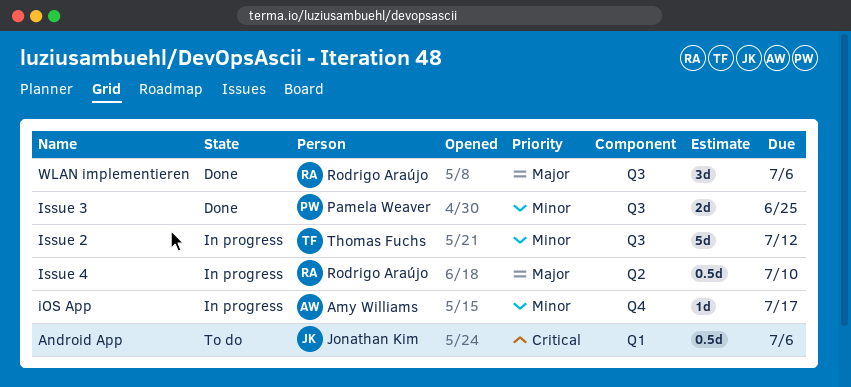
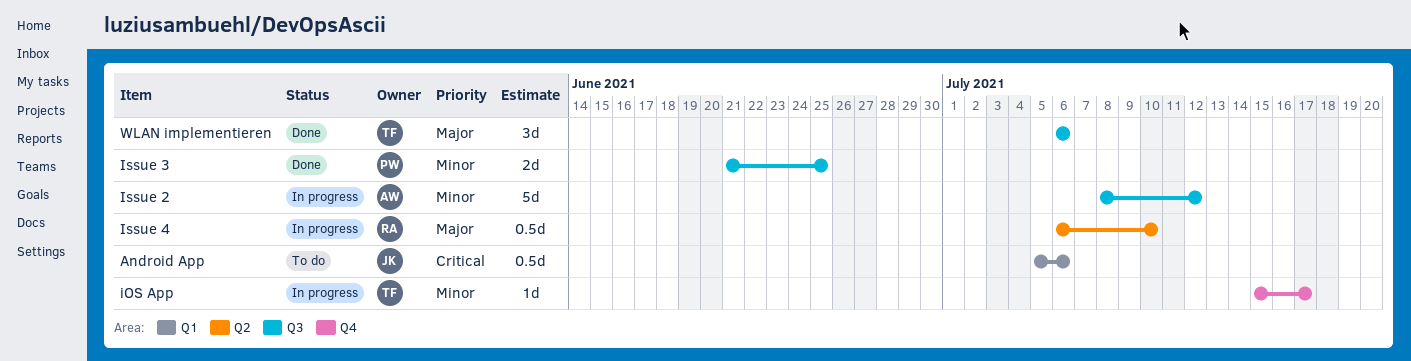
iOS App, owner: Amy Williams -> Thomas Fuchs
Issue 2, owner: Thomas Fuchs -> Amy Williams
WLAN implementieren, owner: Rodrigo Araújo -> Thomas Fuchs

